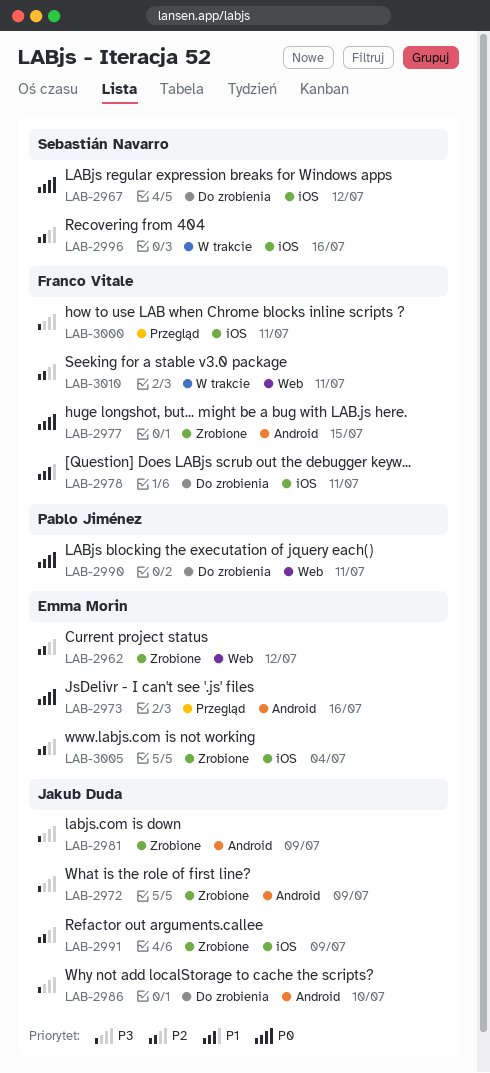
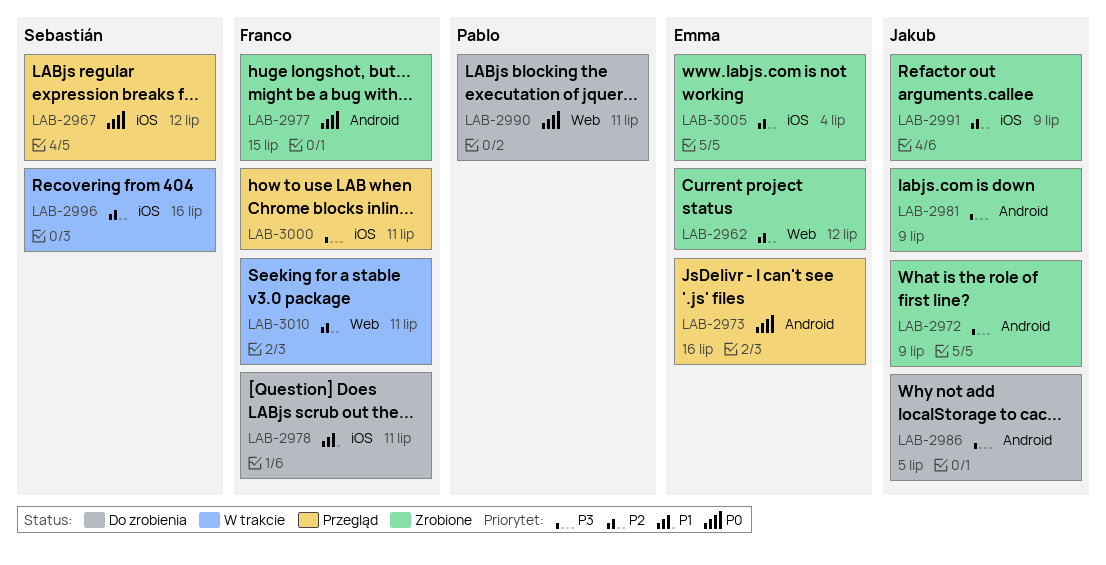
LAB-2967, status: Do zrobienia -> Przegląd
LAB-2986, due: Jul 10 -> Jul 5

